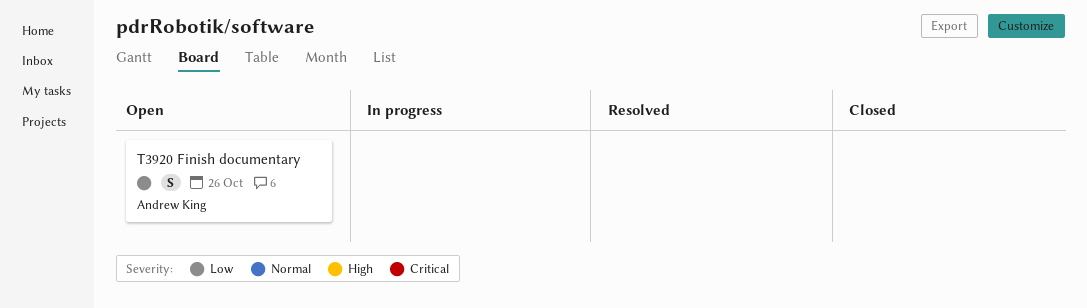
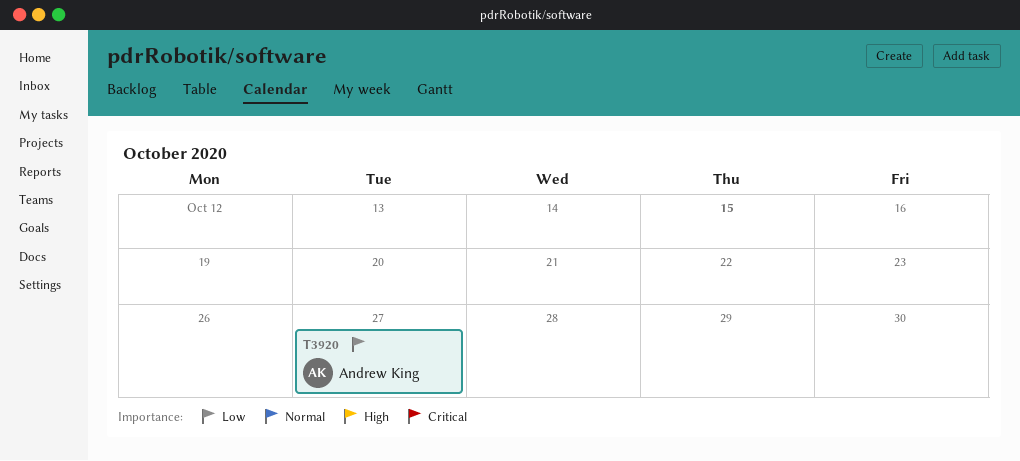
T3920, due: Oct 26 -> Oct 27

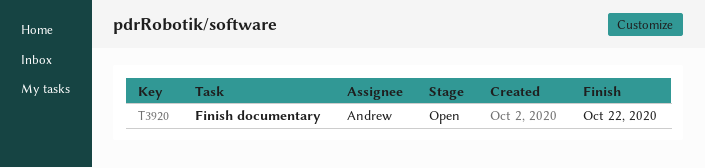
T3920, due: Oct 27 -> Oct 22

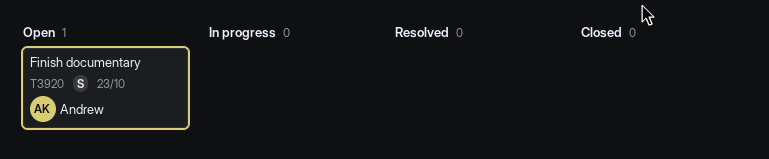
T3920, due: Oct 22 -> Oct 23

